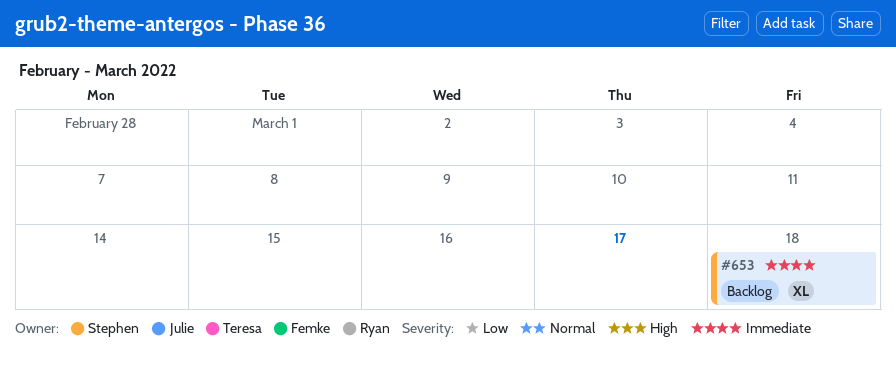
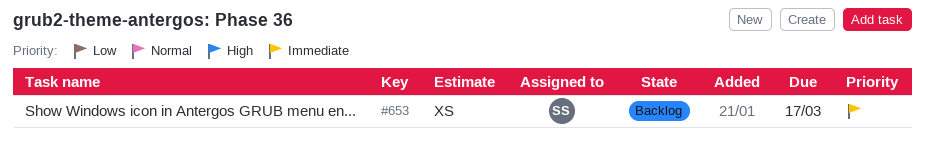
#653, estimate: XL -> XS
#653, due: Mar 18 -> Mar 17

